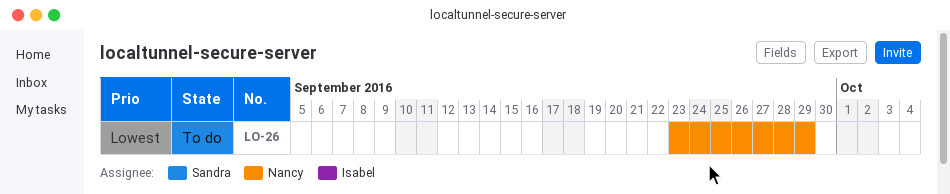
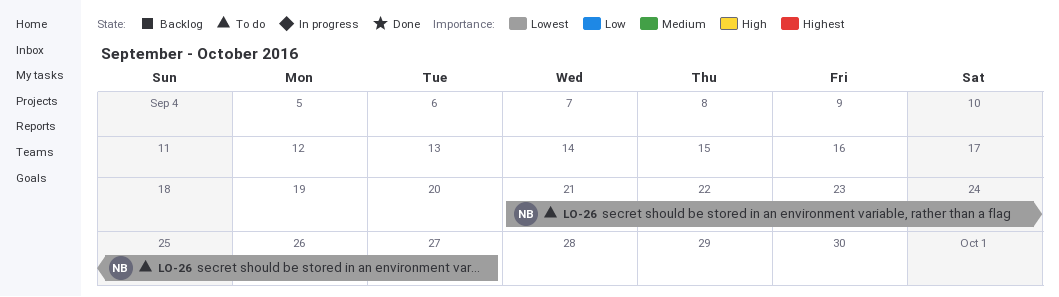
LO-26, start: Sep 23 -> Sep 21
LO-26, due: Sep 29 -> Sep 27

